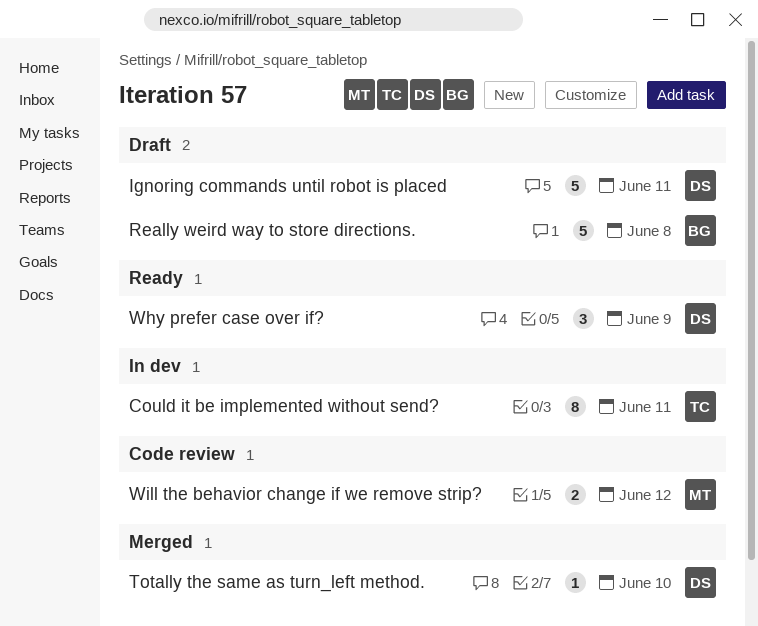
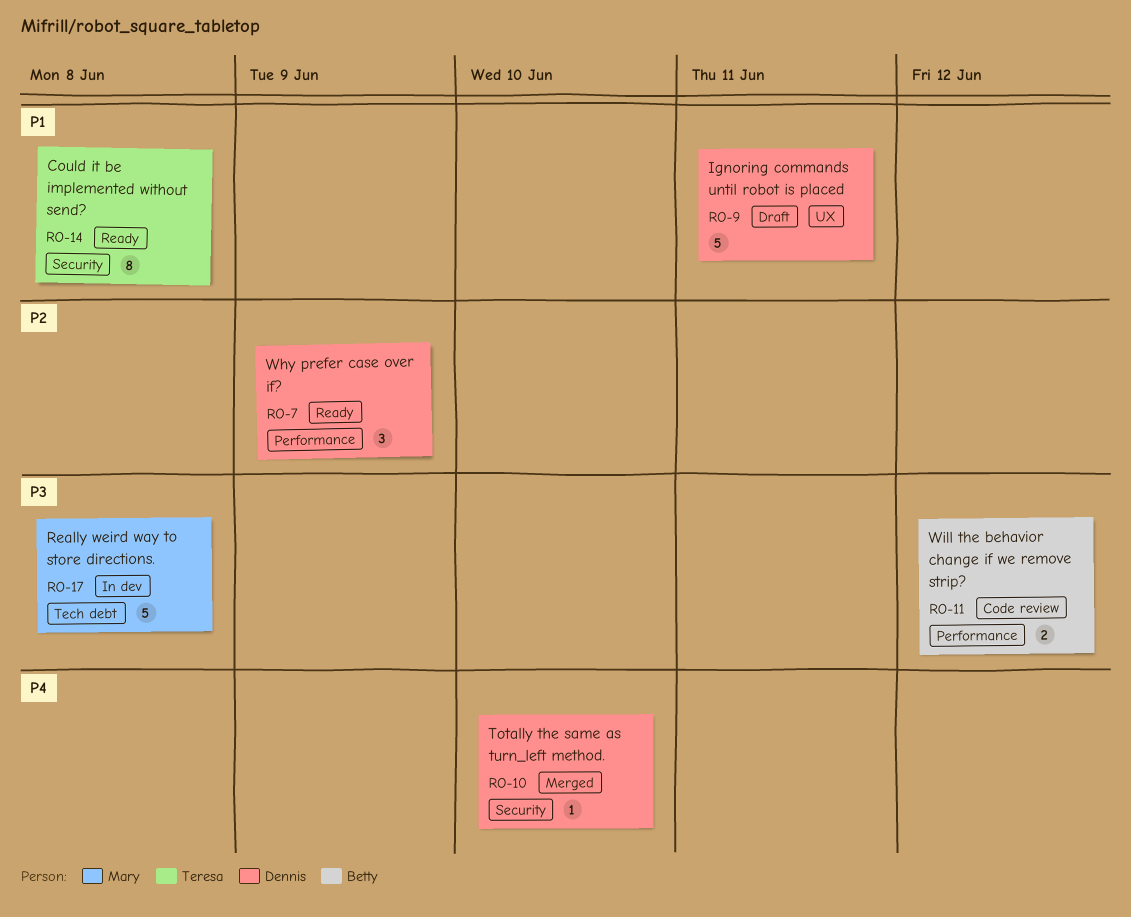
Could it be implemented without send?, status: In dev -> Ready
Could it be implemented without send?, due: Jun 11 -> Jun 8
Really weird way to store directions., status: Draft -> In dev
Really weird way to store directions., owner: Betty -> Mary
Will the behavior change if we remove strip?, owner: Mary -> Betty

